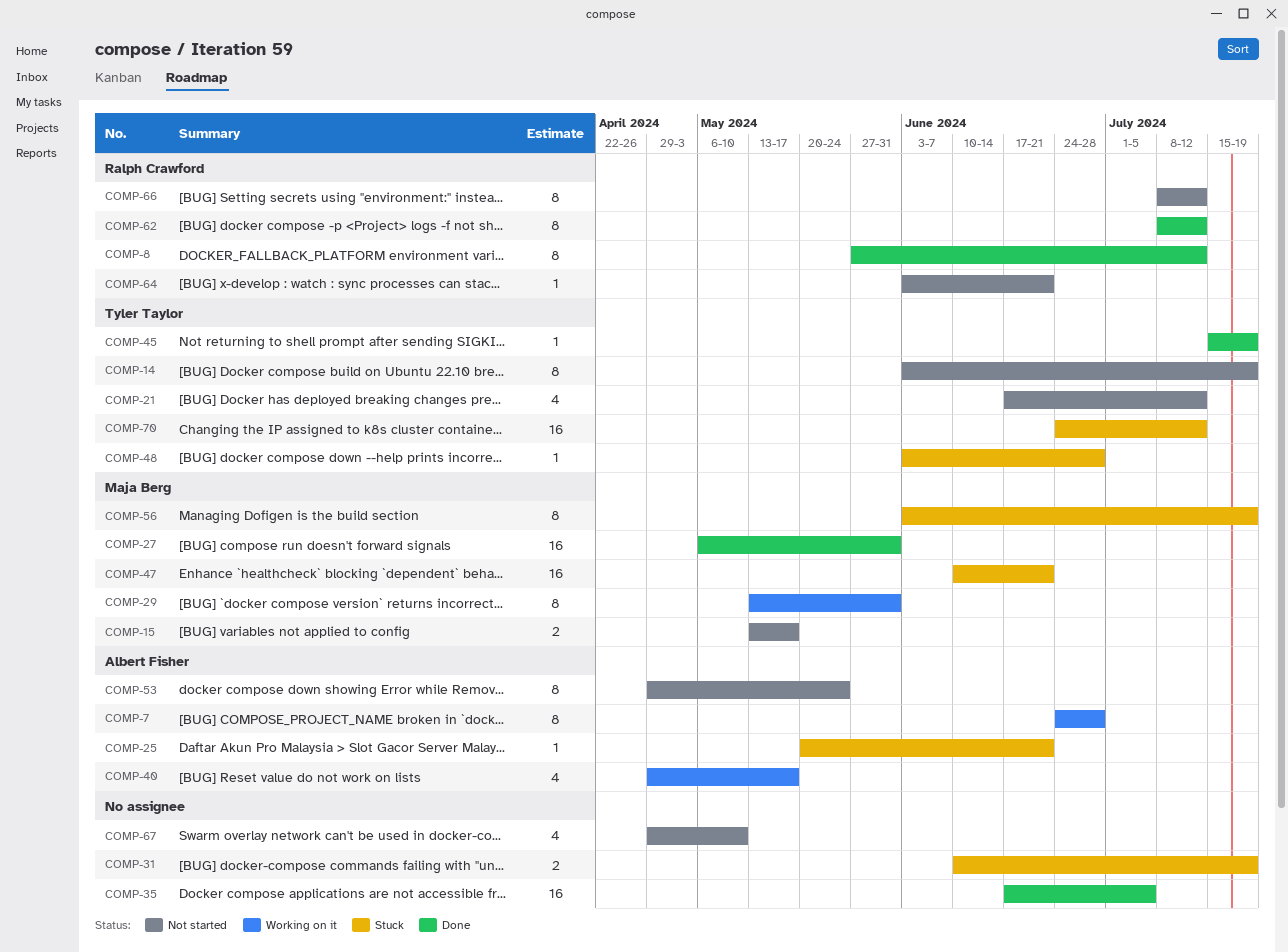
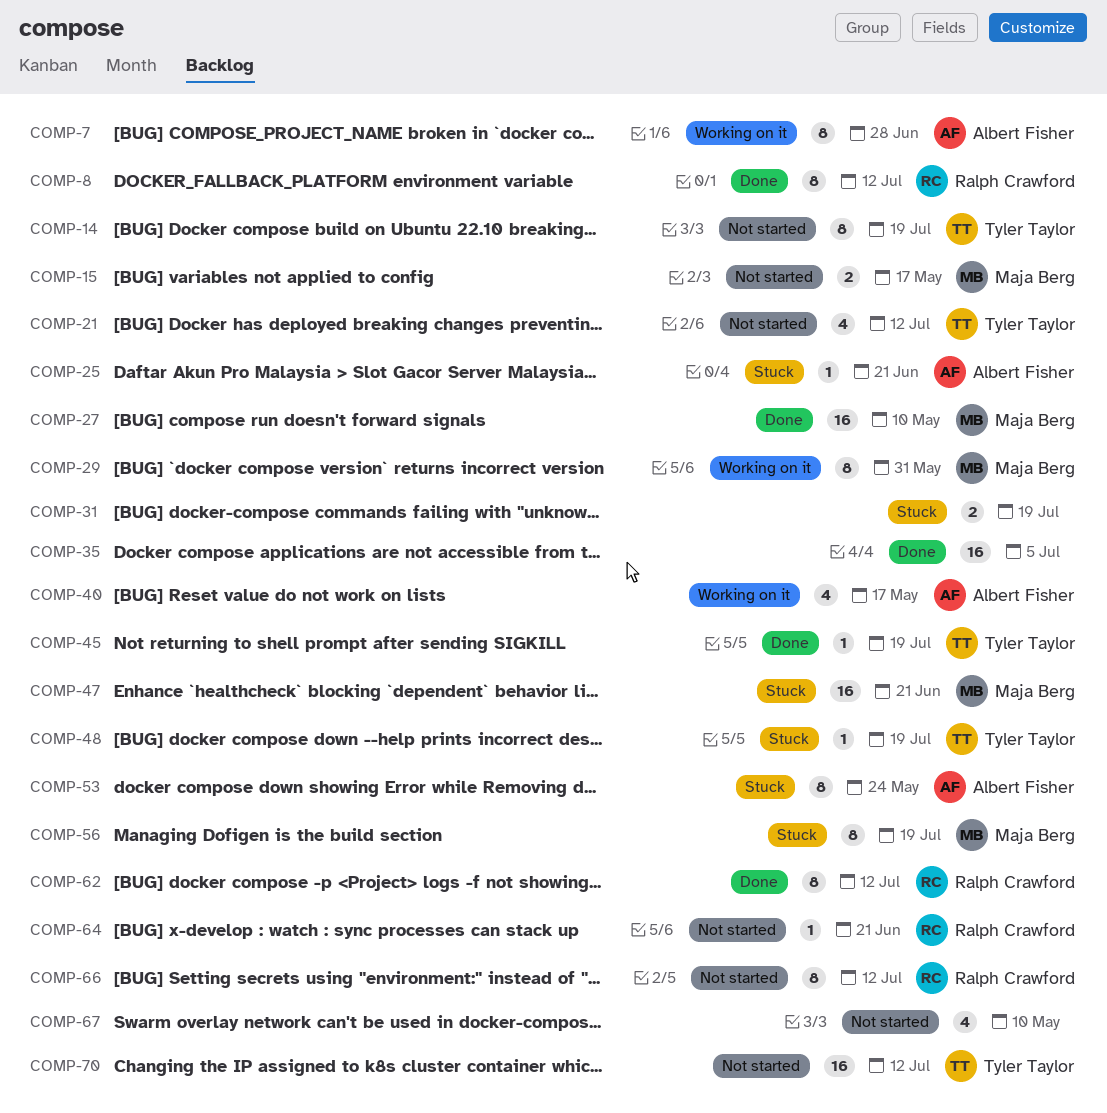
COMP-27, due: May 31 -> May 10
COMP-48, due: Jun 28 -> Jul 19
COMP-53, status: Not started -> Stuck
COMP-70, status: Stuck -> Not started

